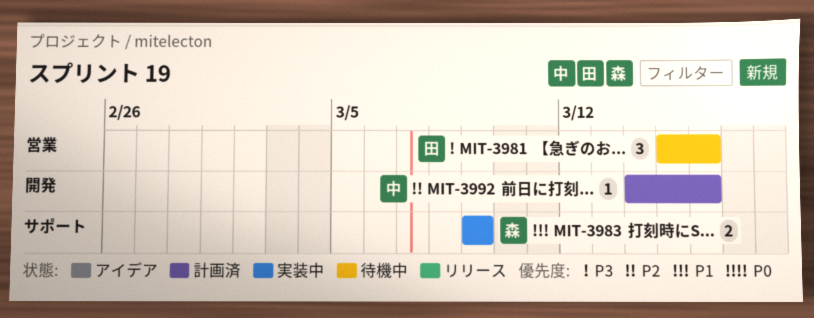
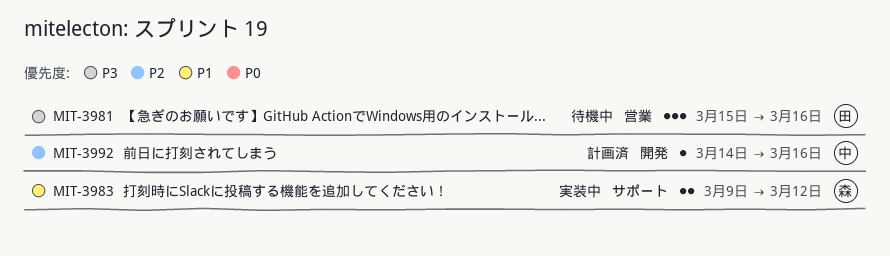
MIT-3983, due: Mar 9 -> Mar 12

